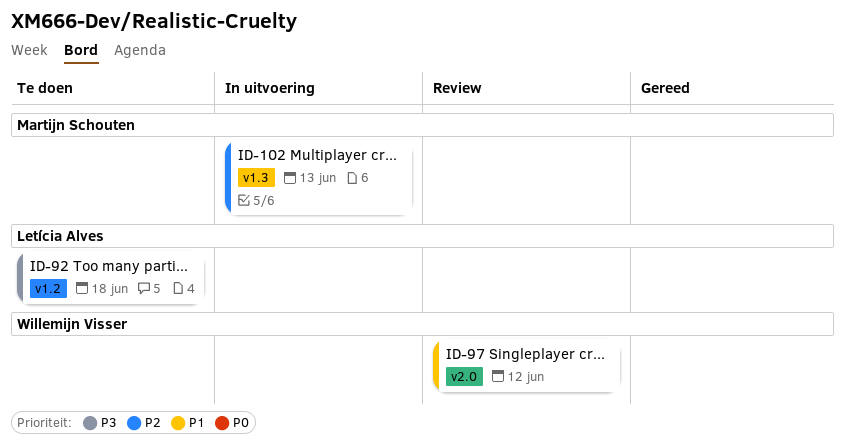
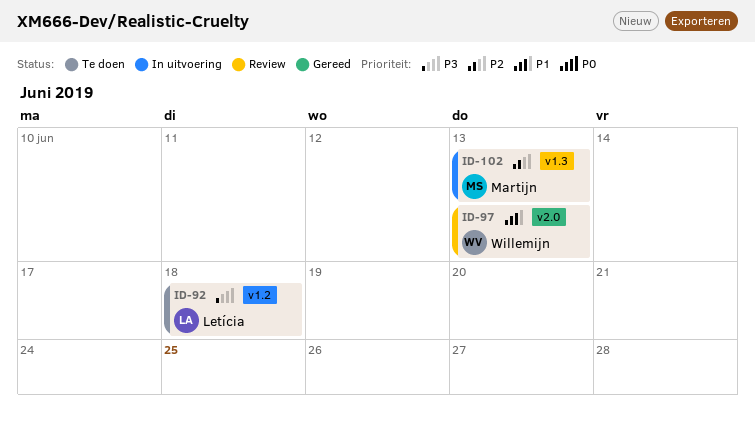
ID-97, due: Jun 12 -> Jun 13

